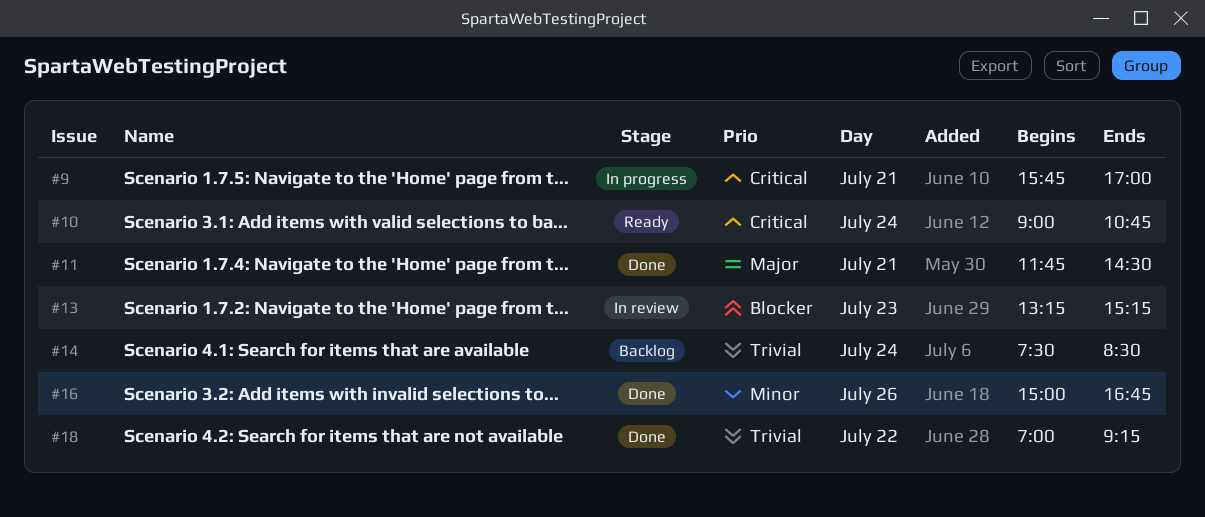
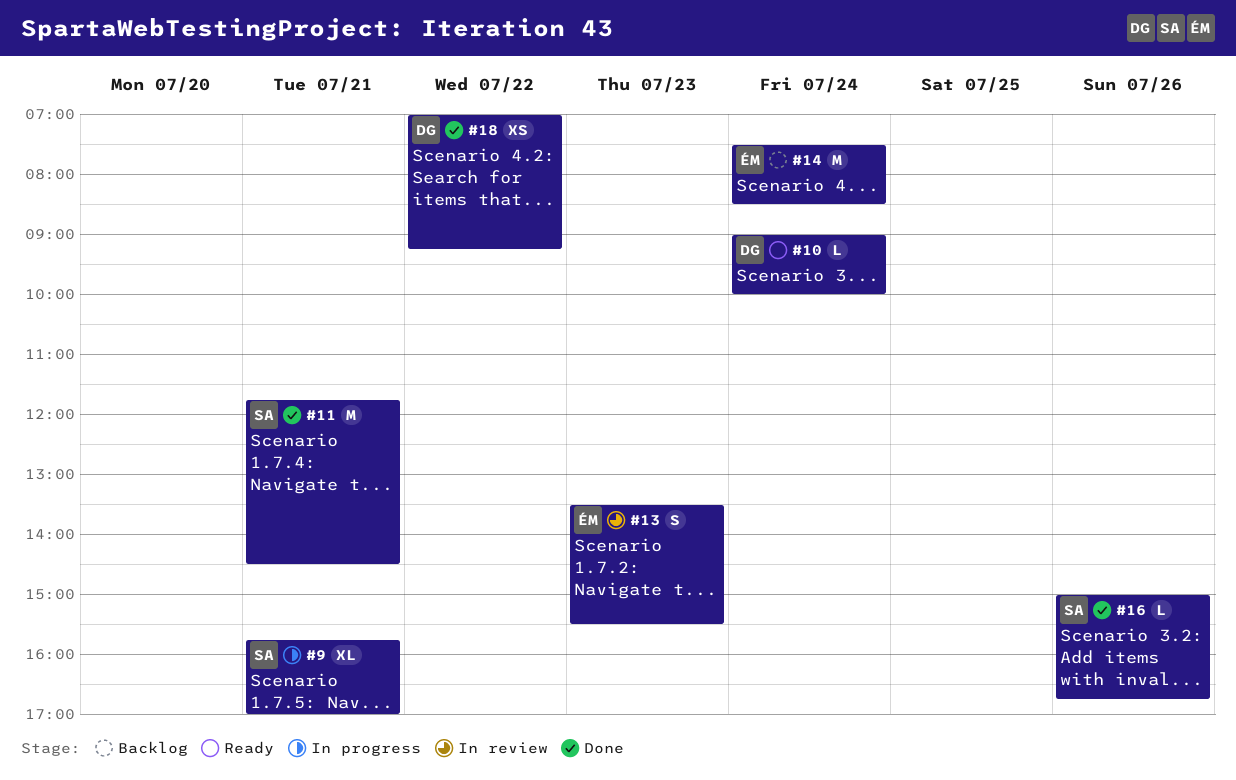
#10, ends: 10:45 -> 10:00
#13, begins: 13:15 -> 13:30
#13, ends: 15:15 -> 15:30

